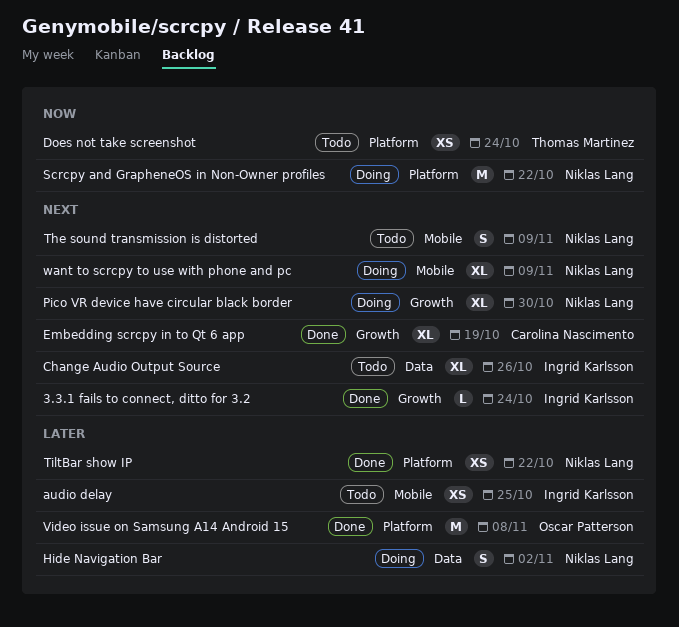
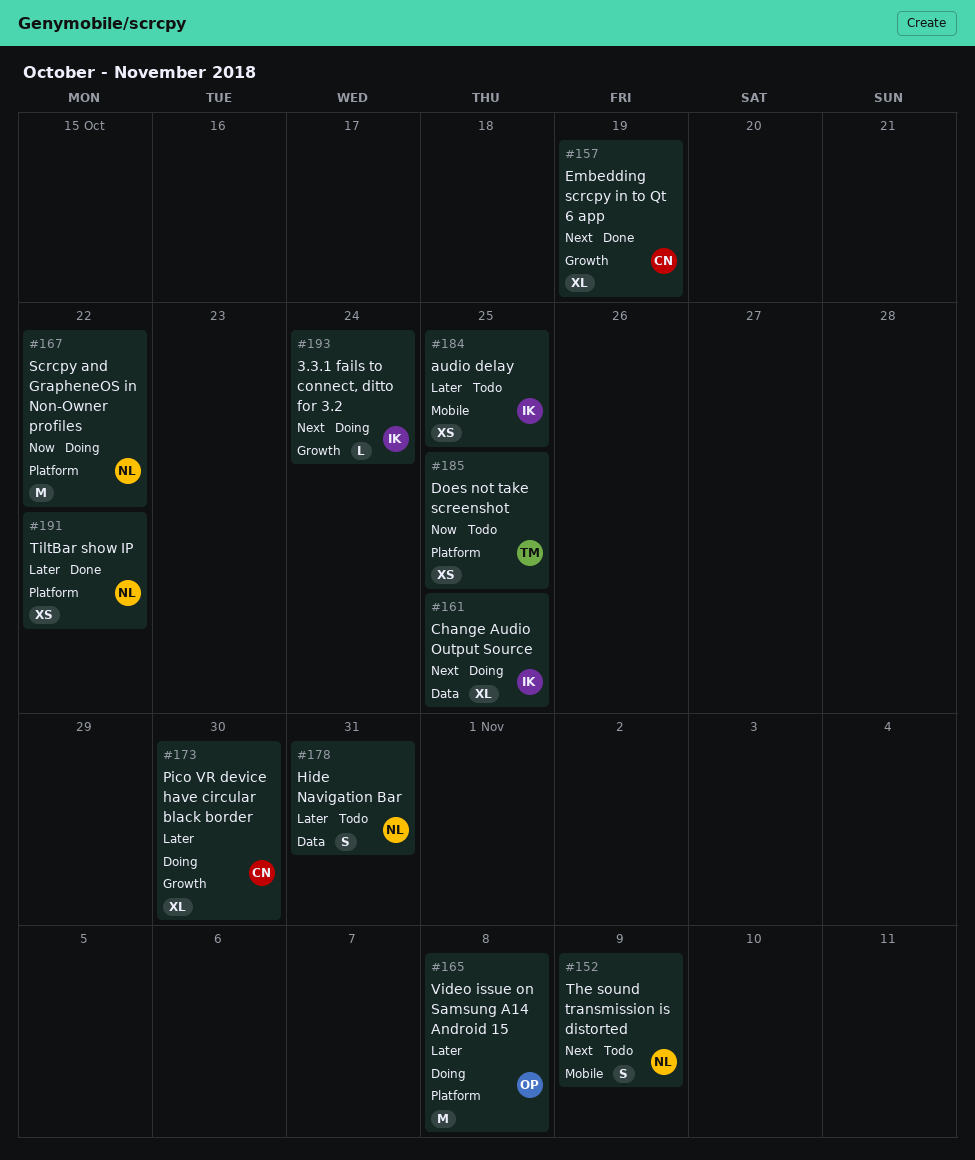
3.3.1 fails to connect, ditto for 3.2, status: Done -> Doing
Change Audio Output Source, status: Todo -> Doing
Change Audio Output Source, due: Oct 26 -> Oct 25
Does not take screenshot, due: Oct 24 -> Oct 25
Hide Navigation Bar, status: Doing -> Todo
Hide Navigation Bar, due: Nov 2 -> Oct 31
Pico VR device have circular black border, owner: Niklas Lang -> Carolina Nascimento
Pico VR device have circular black border, priority: Next -> Later
Video issue on Samsung A14 Android 15, status: Done -> Doing
want to scrcpy to use with phone and pc: present -> none

